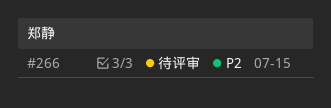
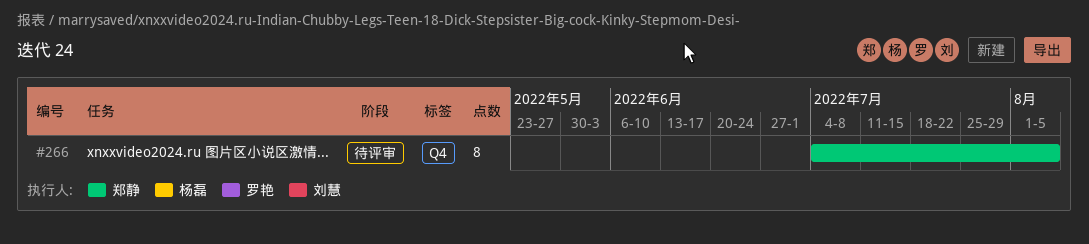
#266, due: Jul 15 -> Aug 5

